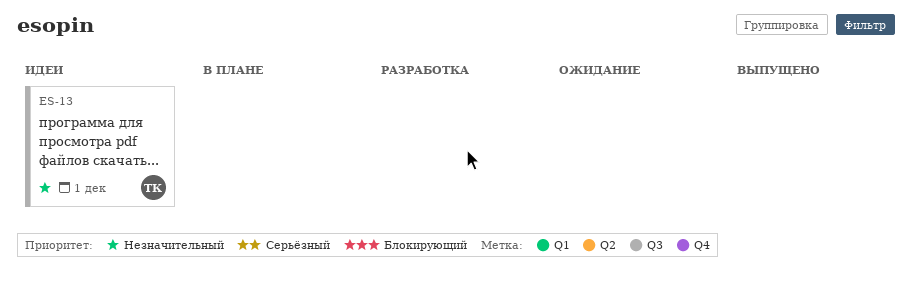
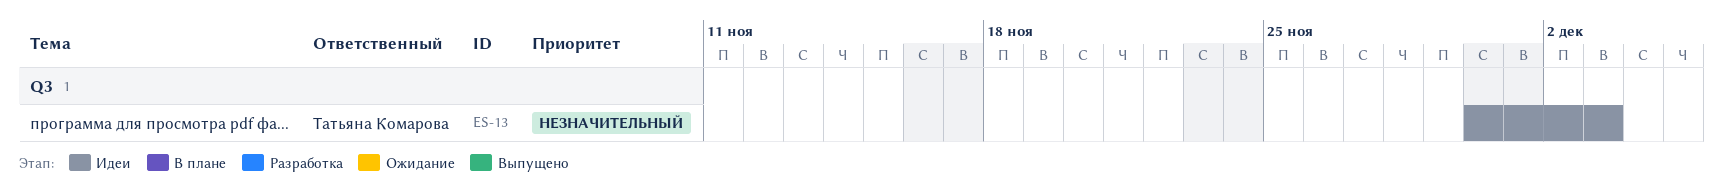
ES-13, due: Dec 1 -> Dec 3

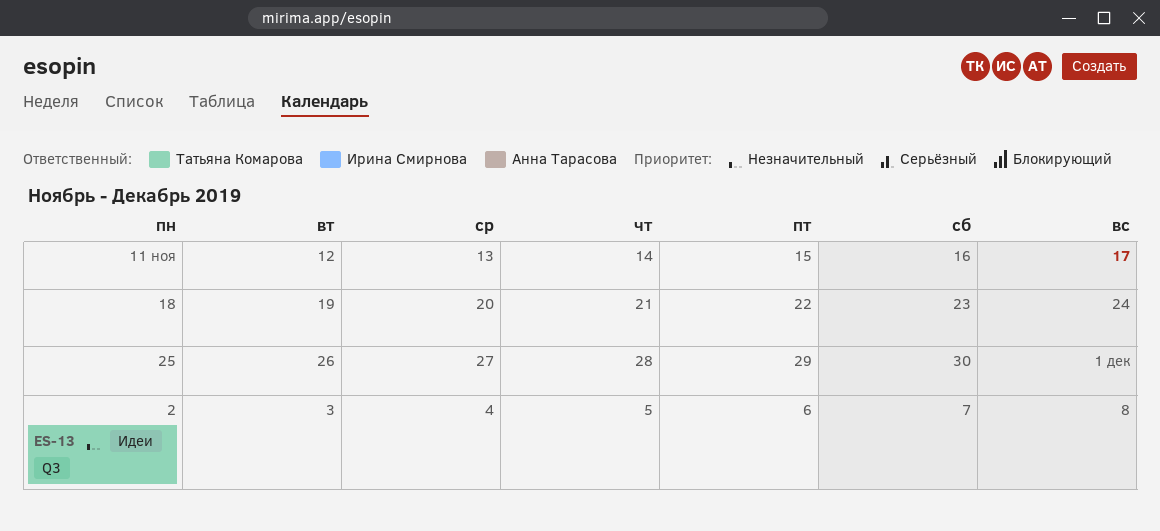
ES-13, due: Dec 3 -> Dec 2

